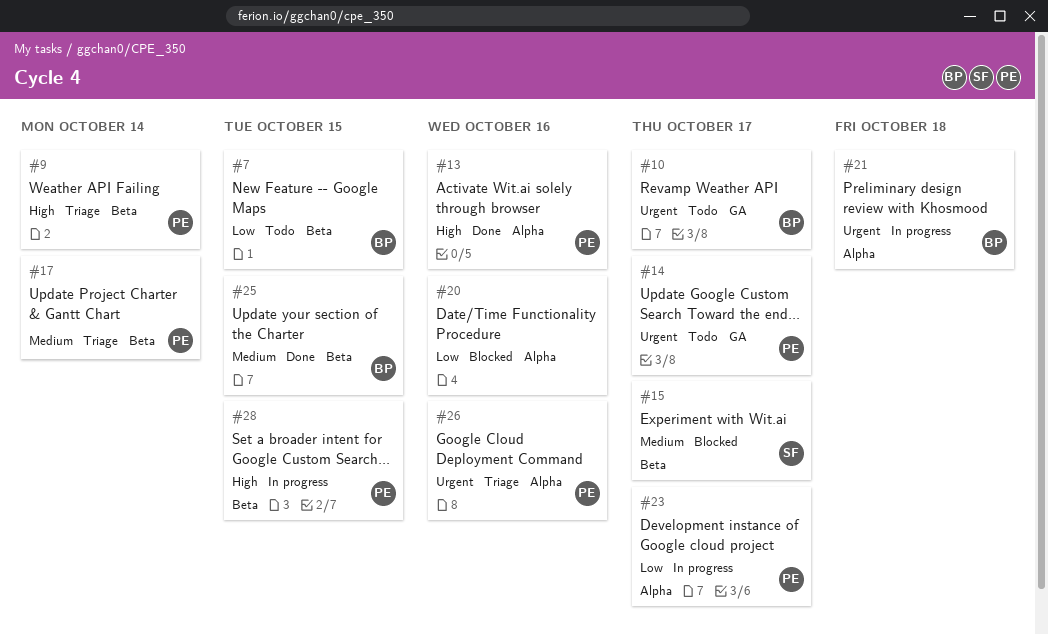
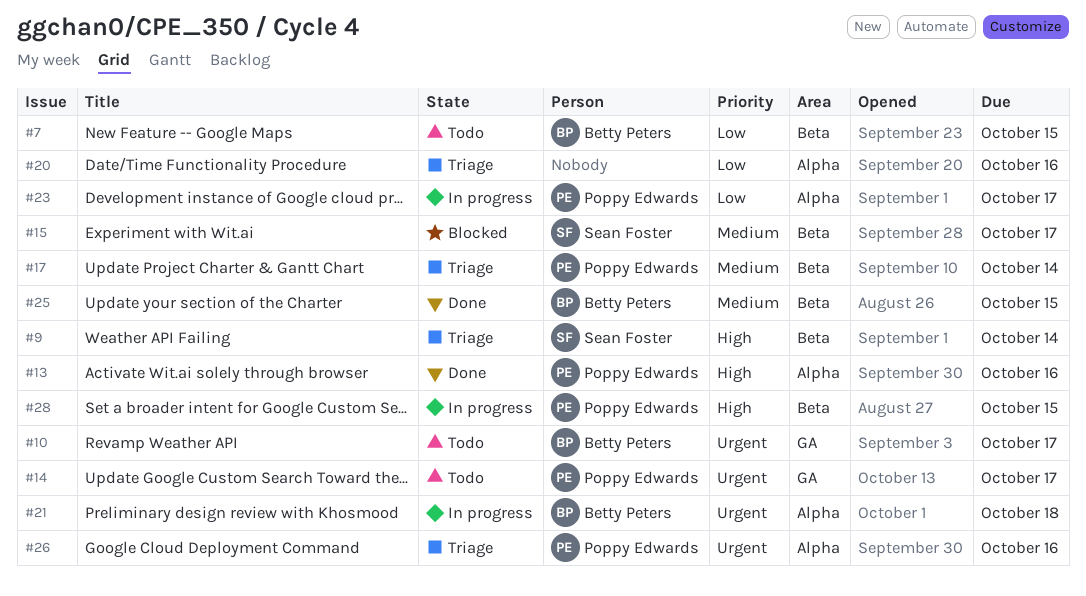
#9, owner: Poppy Edwards -> Sean Foster
#20, status: Blocked -> Triage

